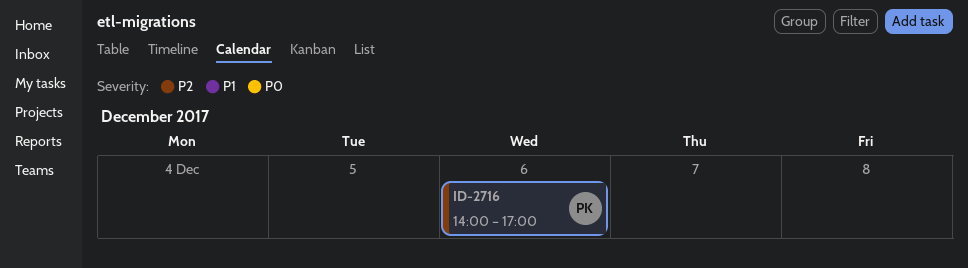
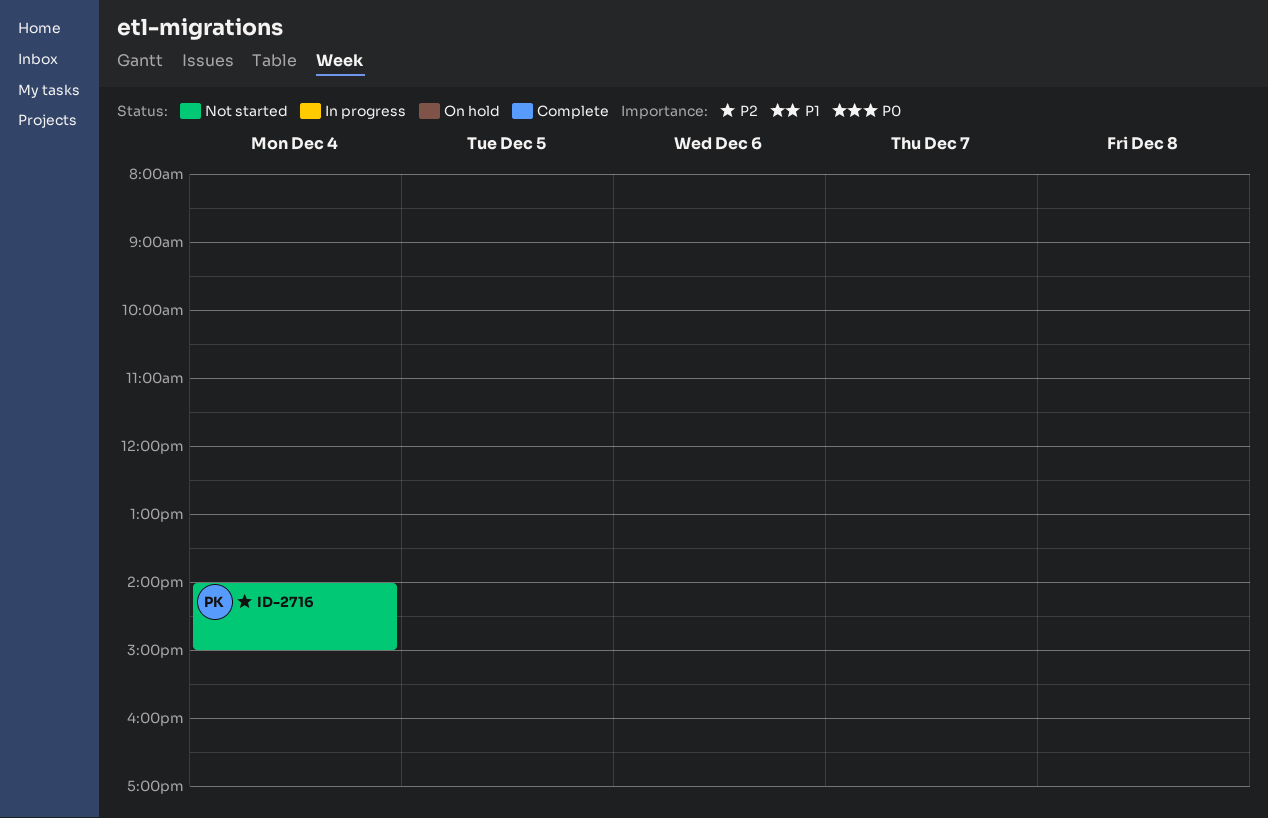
ID-2716, day: Dec 6 -> Dec 4
ID-2716, ends: 17:00 -> 15:00

